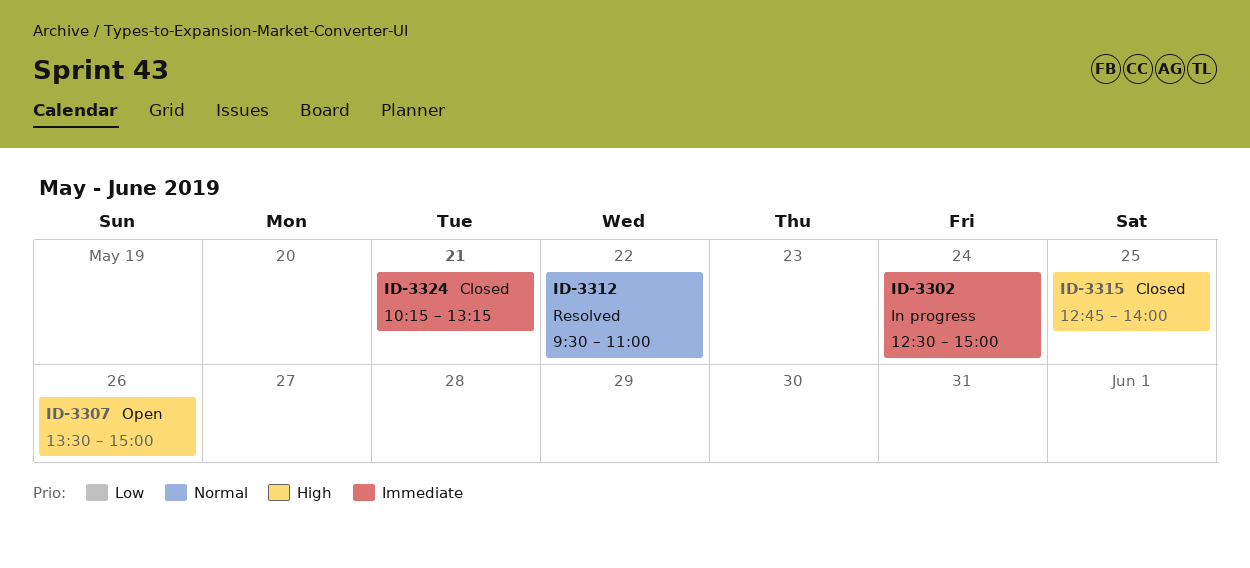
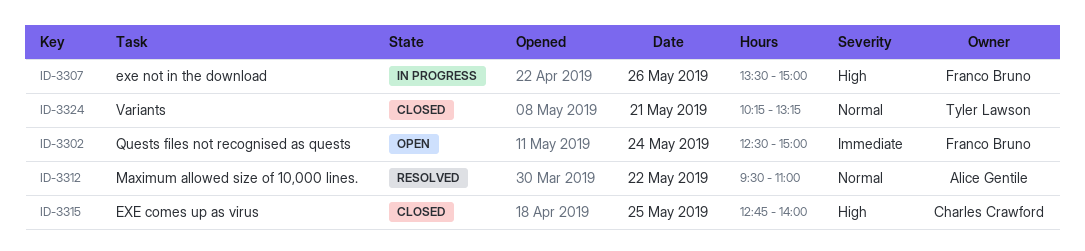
ID-3302, status: In progress -> Open
ID-3307, status: Open -> In progress
ID-3324, priority: Immediate -> Normal

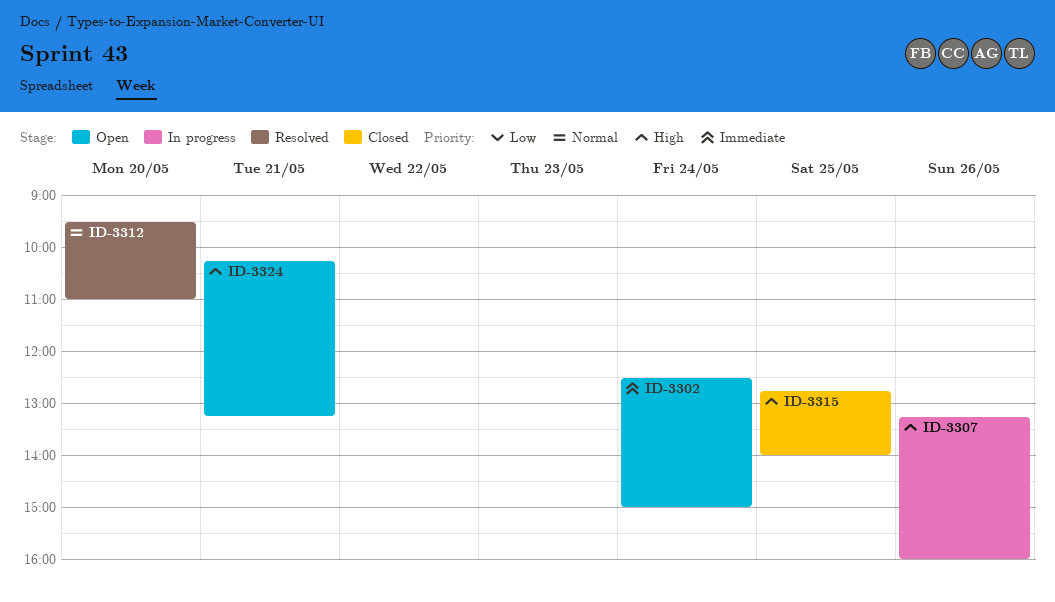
ID-3307, begins: 13:30 -> 13:15
ID-3307, ends: 15:00 -> 16:00
ID-3312, day: May 22 -> May 20
ID-3324, status: Closed -> Open
ID-3324, priority: Normal -> High

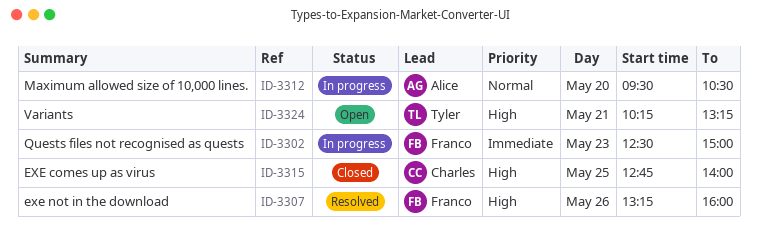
ID-3302, status: Open -> In progress
ID-3302, day: May 24 -> May 23
ID-3307, status: In progress -> Resolved
ID-3312, status: Resolved -> In progress
ID-3312, ends: 11:00 -> 10:30

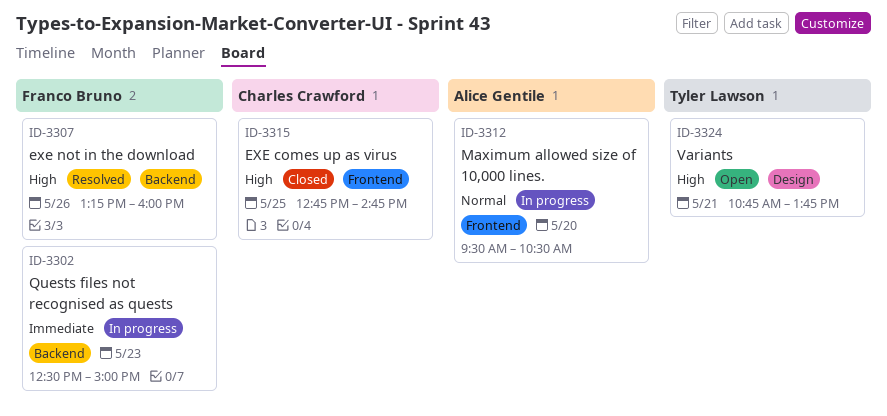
ID-3315, ends: 14:00 -> 14:45
ID-3324, begins: 10:15 -> 10:45
ID-3324, ends: 13:15 -> 13:45

